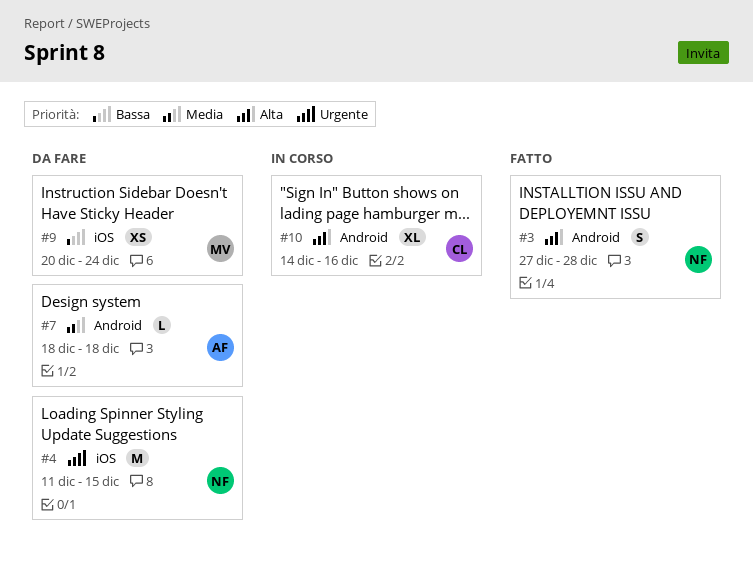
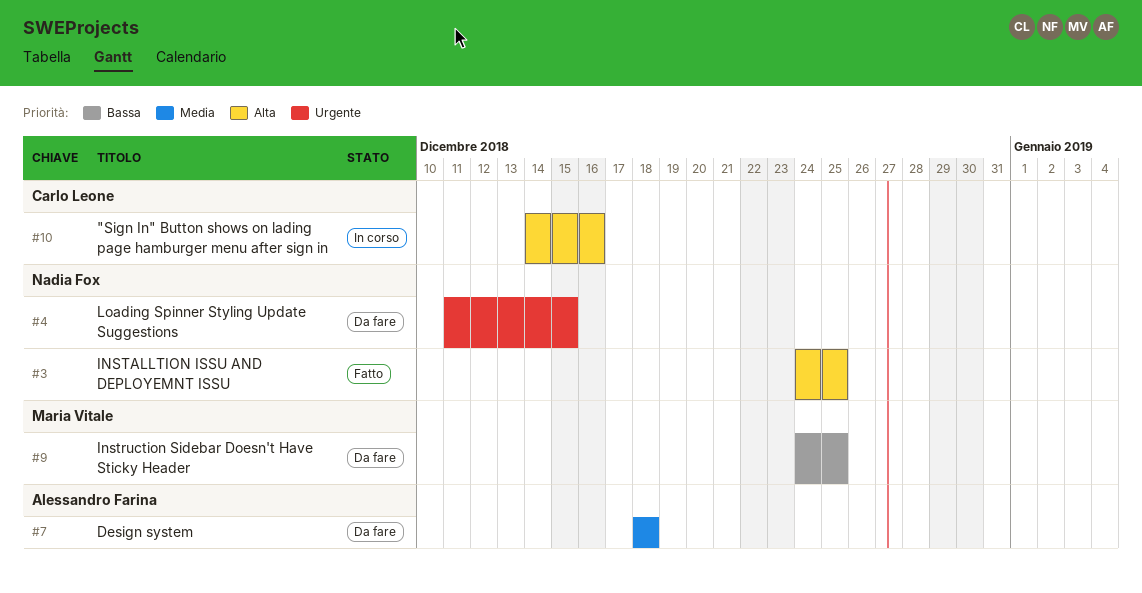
#3, start: Dec 27 -> Dec 24
#3, due: Dec 28 -> Dec 25
#9, start: Dec 20 -> Dec 24
#9, due: Dec 24 -> Dec 25

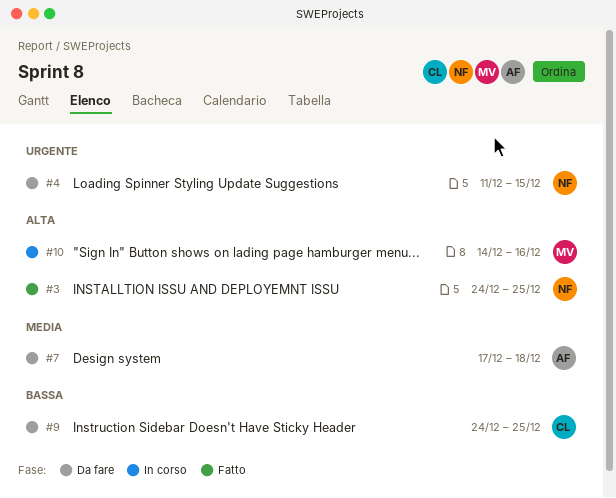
#7, start: Dec 18 -> Dec 17
#9, owner: Maria Vitale -> Carlo Leone
#10, owner: Carlo Leone -> Maria Vitale

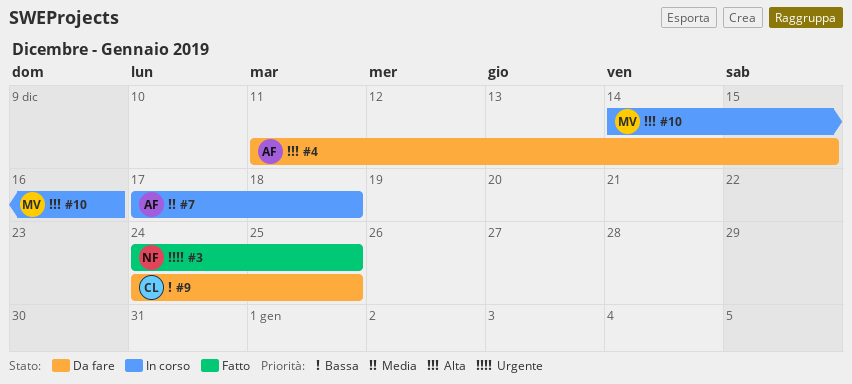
#3, priority: Alta -> Urgente
#4, owner: NF -> AF
#4, priority: Urgente -> Alta
#7, status: Da fare -> In corso

